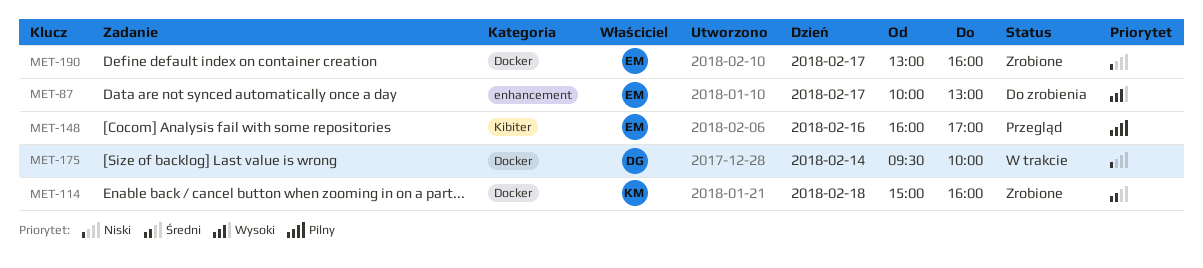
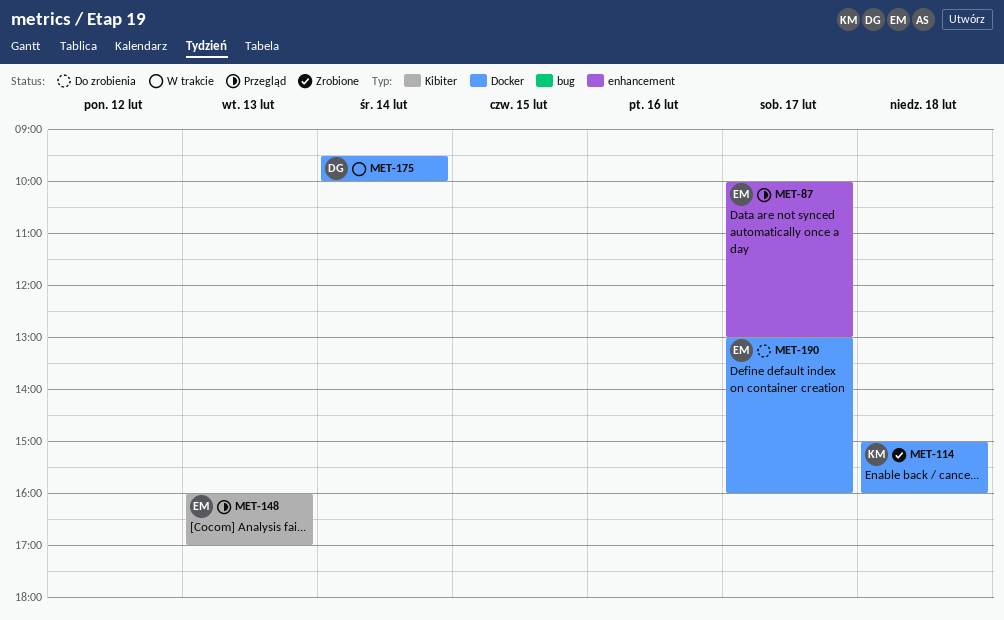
MET-87, status: Do zrobienia -> Przegląd
MET-148, day: Feb 16 -> Feb 13
MET-190, status: Zrobione -> Do zrobienia

